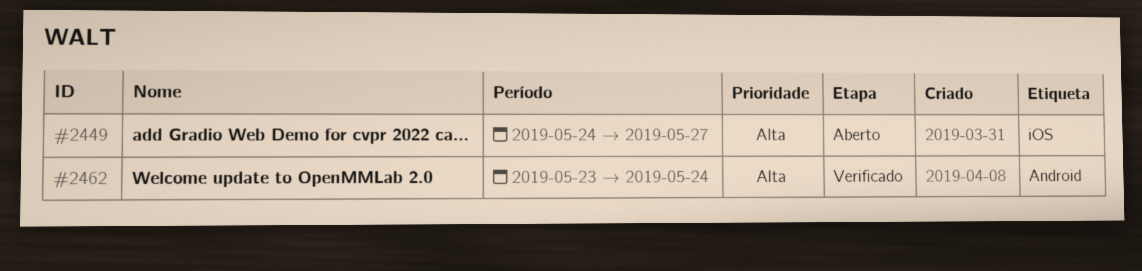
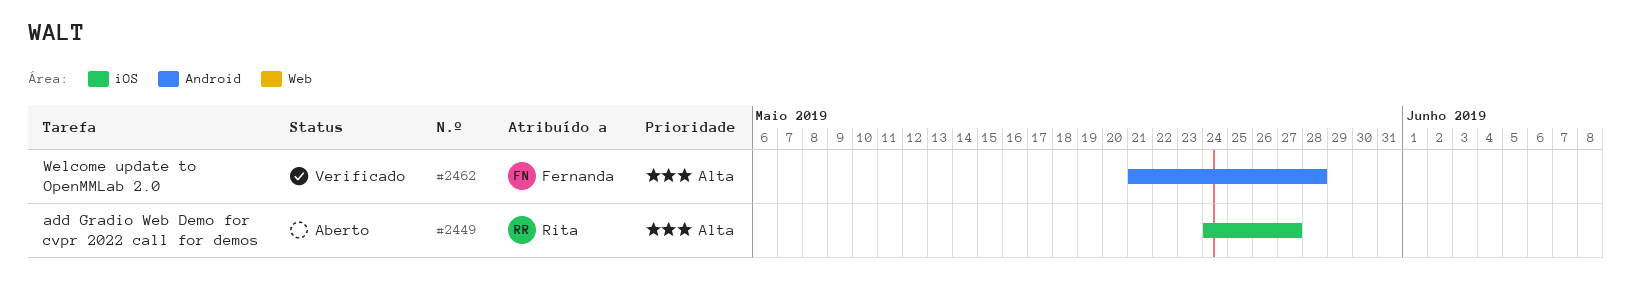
#2462, start: May 23 -> May 21
#2462, due: May 24 -> May 28

